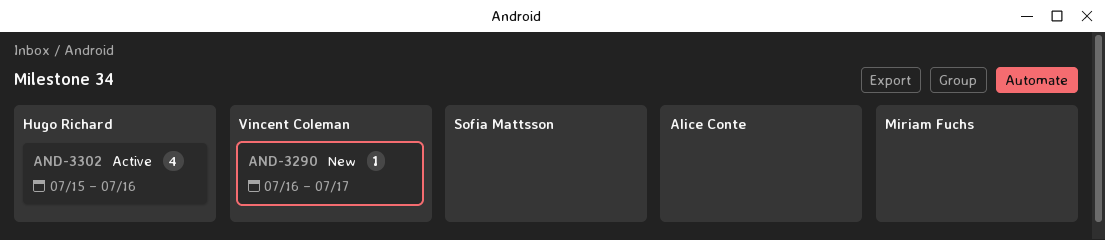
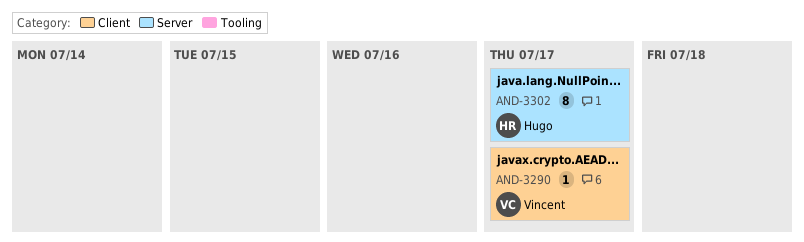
AND-3302, estimate: 4 -> 8
AND-3302, due: Jul 16 -> Jul 17

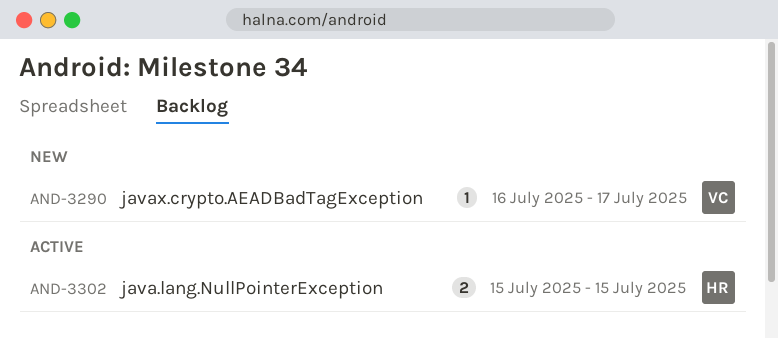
AND-3302, estimate: 8 -> 2
AND-3302, due: Jul 17 -> Jul 15

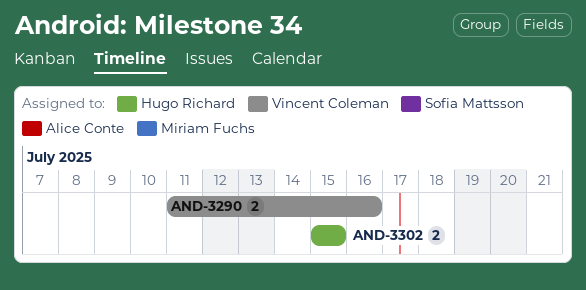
AND-3290, estimate: 1 -> 2
AND-3290, start: Jul 16 -> Jul 11
AND-3290, due: Jul 17 -> Jul 16

